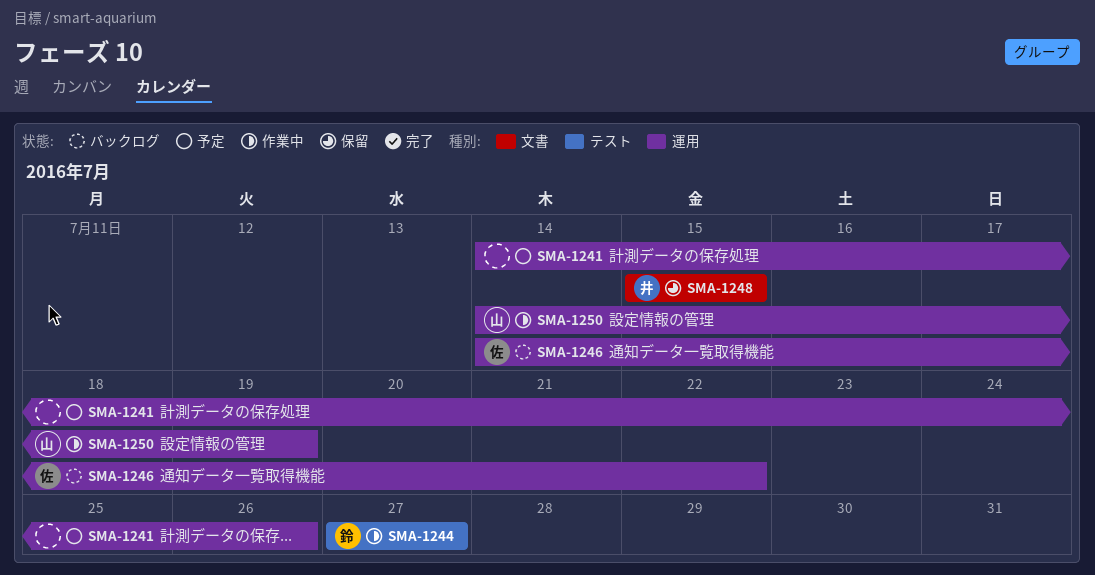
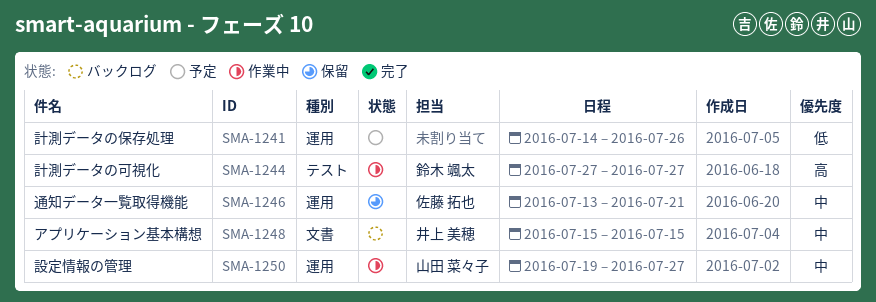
SMA-1246, status: バックログ -> 保留
SMA-1246, start: Jul 14 -> Jul 13
SMA-1246, due: Jul 22 -> Jul 21
SMA-1248, status: 保留 -> バックログ
SMA-1250, start: Jul 14 -> Jul 19
SMA-1250, due: Jul 19 -> Jul 27

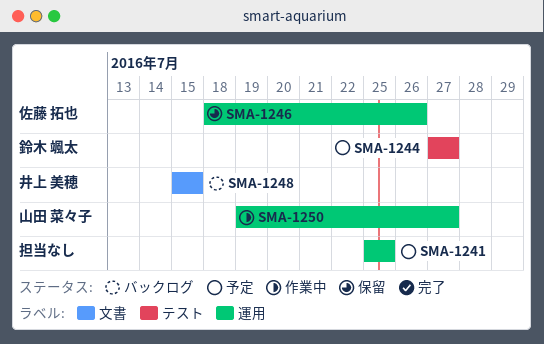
SMA-1241, start: Jul 14 -> Jul 25
SMA-1241, due: Jul 26 -> Jul 25
SMA-1244, status: 作業中 -> 予定
SMA-1246, start: Jul 13 -> Jul 18
SMA-1246, due: Jul 21 -> Jul 26

